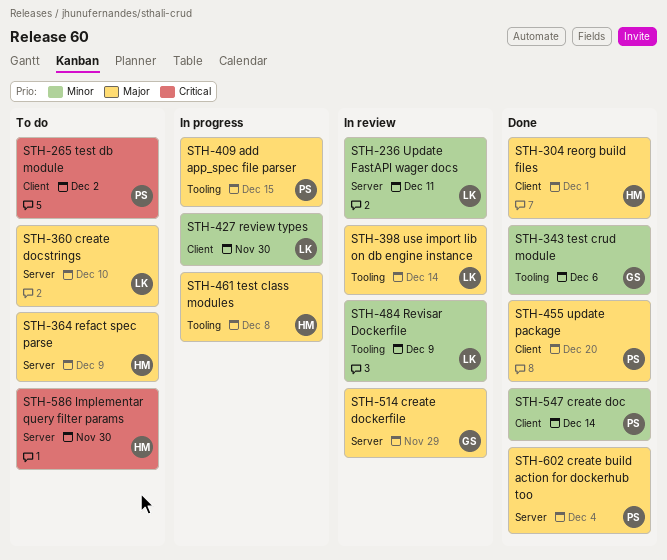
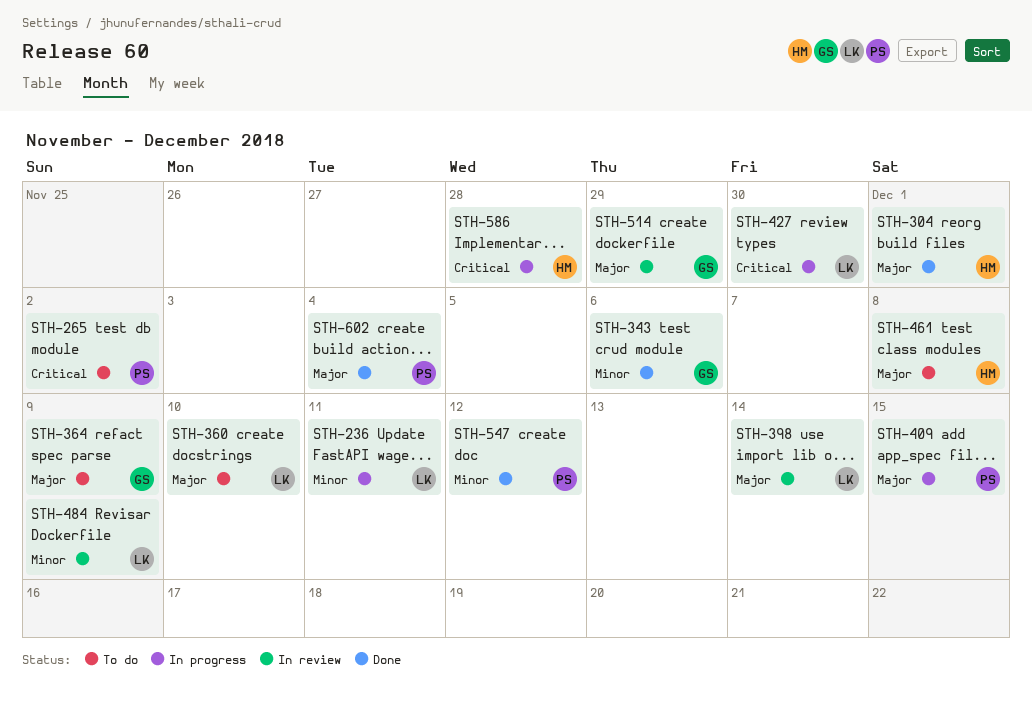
STH-236, status: In review -> In progress
STH-364, owner: HM -> GS
STH-427, priority: Minor -> Critical
STH-455: present -> none
STH-461, status: In progress -> To do
STH-547, due: Dec 14 -> Dec 12
STH-586, status: To do -> In progress
STH-586, due: Nov 30 -> Nov 28

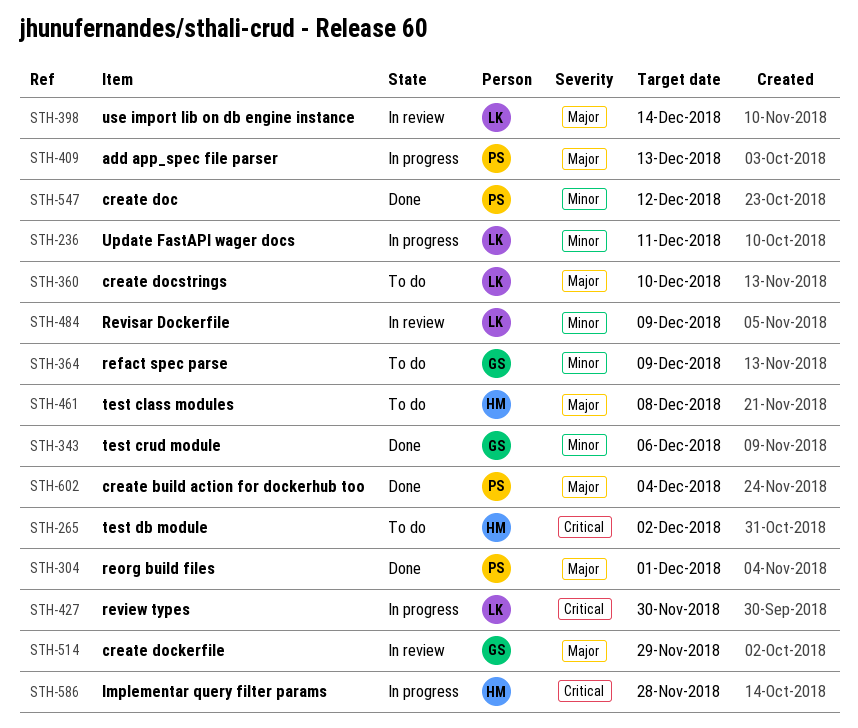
STH-265, owner: PS -> HM
STH-304, owner: HM -> PS
STH-364, priority: Major -> Minor
STH-409, due: Dec 15 -> Dec 13

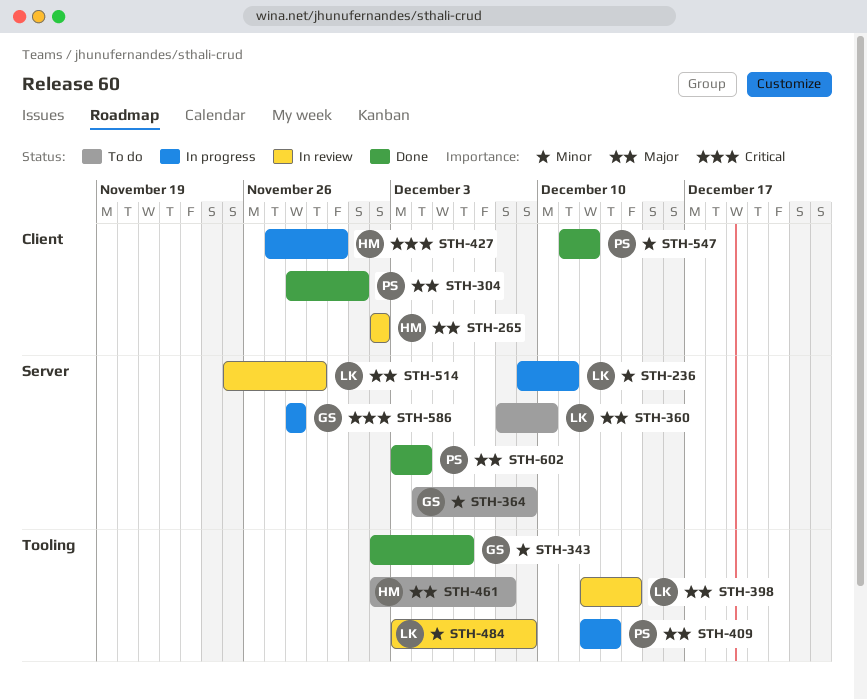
STH-265, status: To do -> In review
STH-265, priority: Critical -> Major
STH-427, owner: LK -> HM
STH-514, owner: GS -> LK
STH-586, owner: HM -> GS

